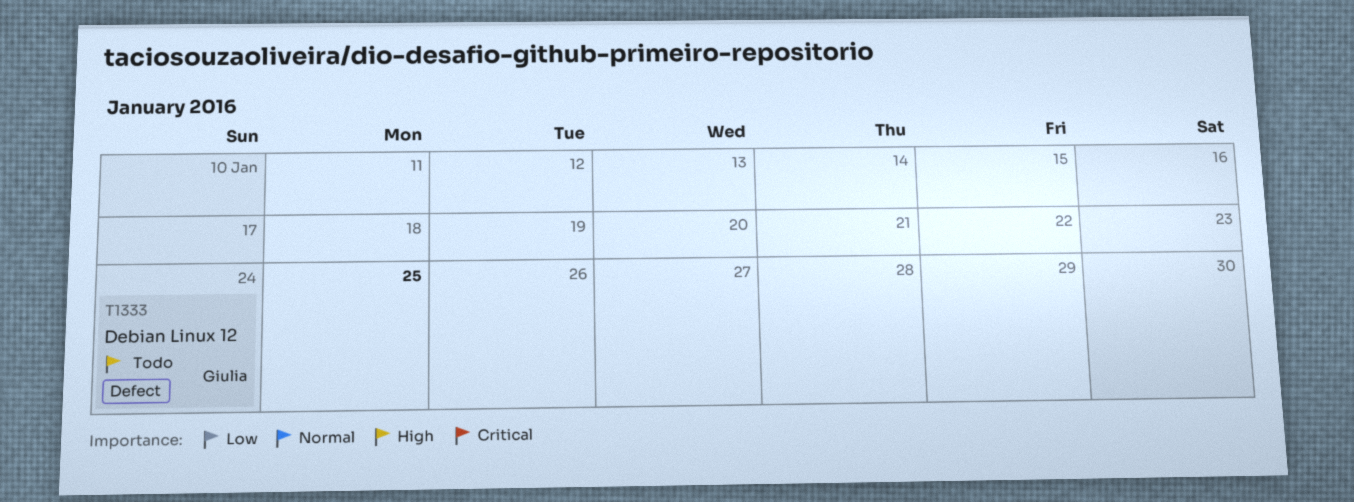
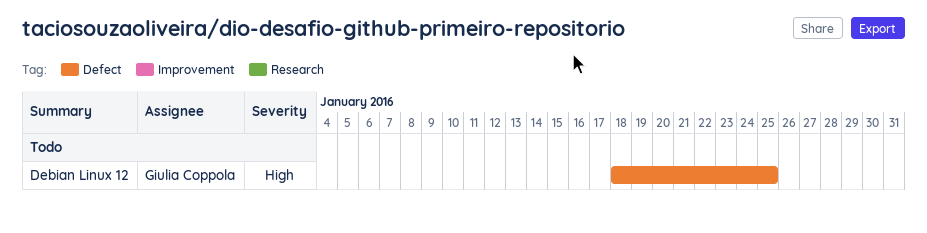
Debian Linux 12, due: Jan 24 -> Jan 25

